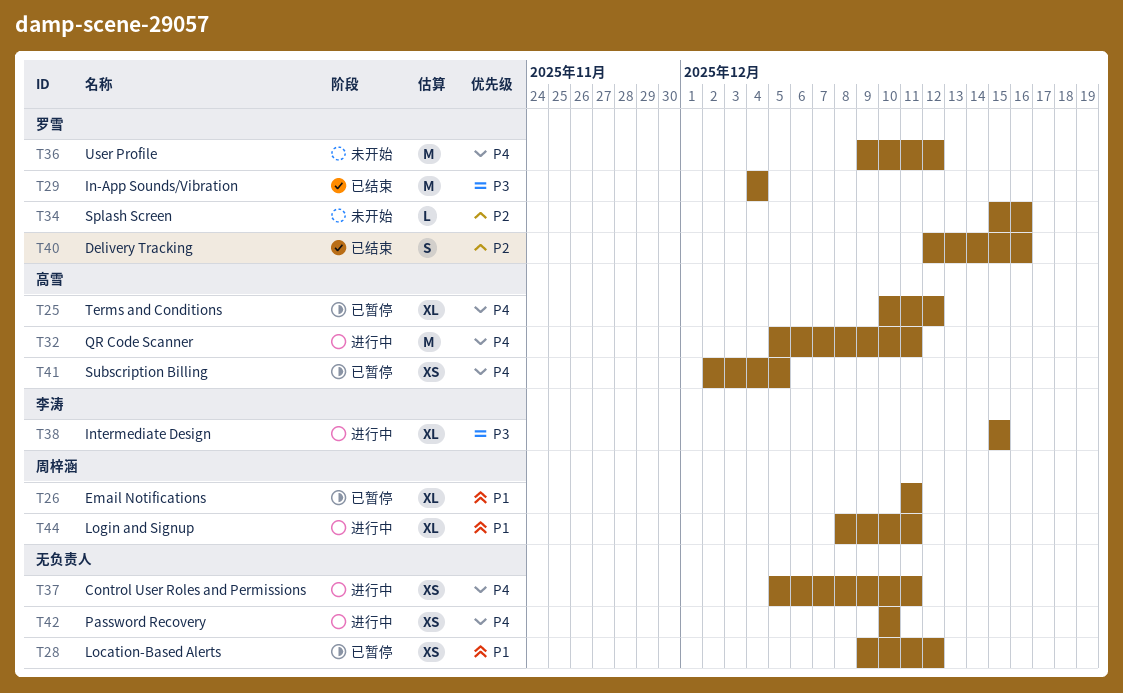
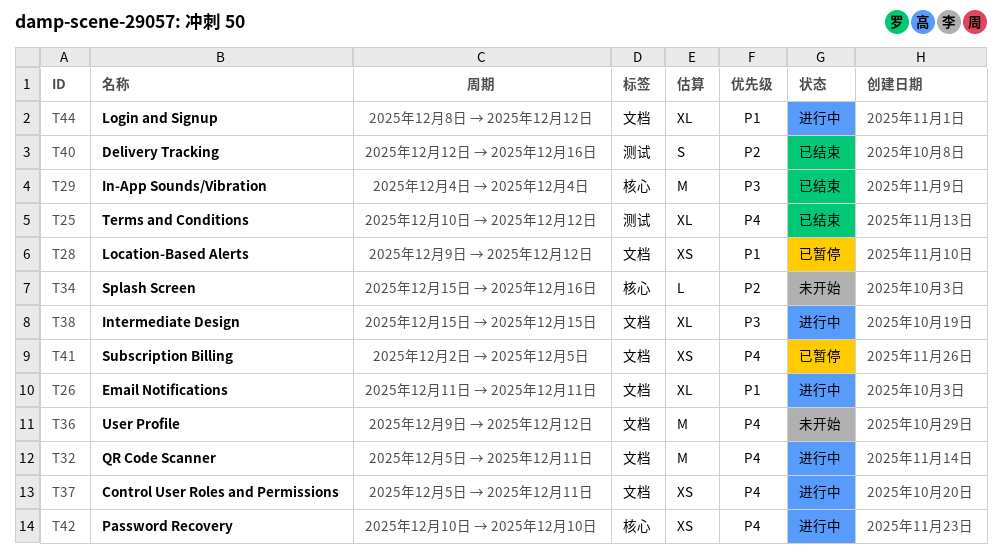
T25, status: 已暂停 -> 已结束
T26, status: 已暂停 -> 进行中
T44, due: Dec 11 -> Dec 12

